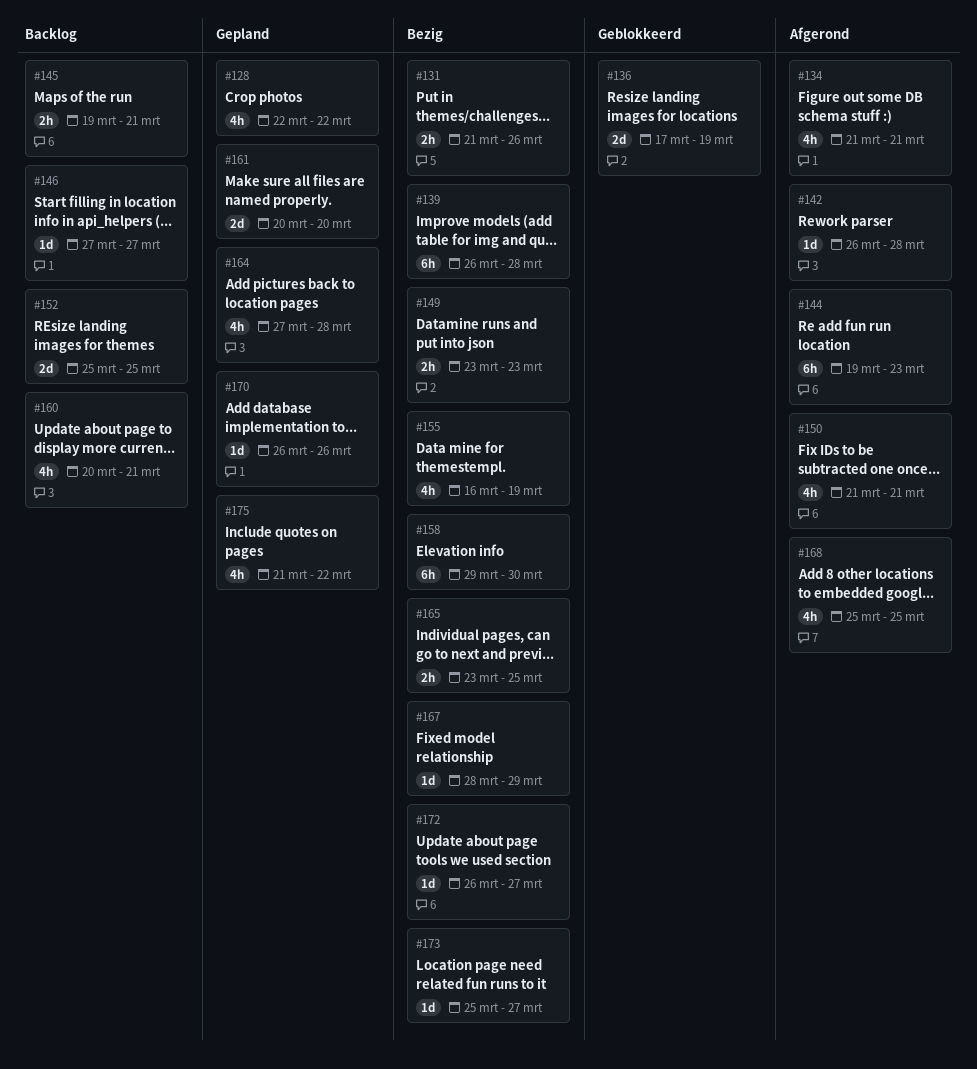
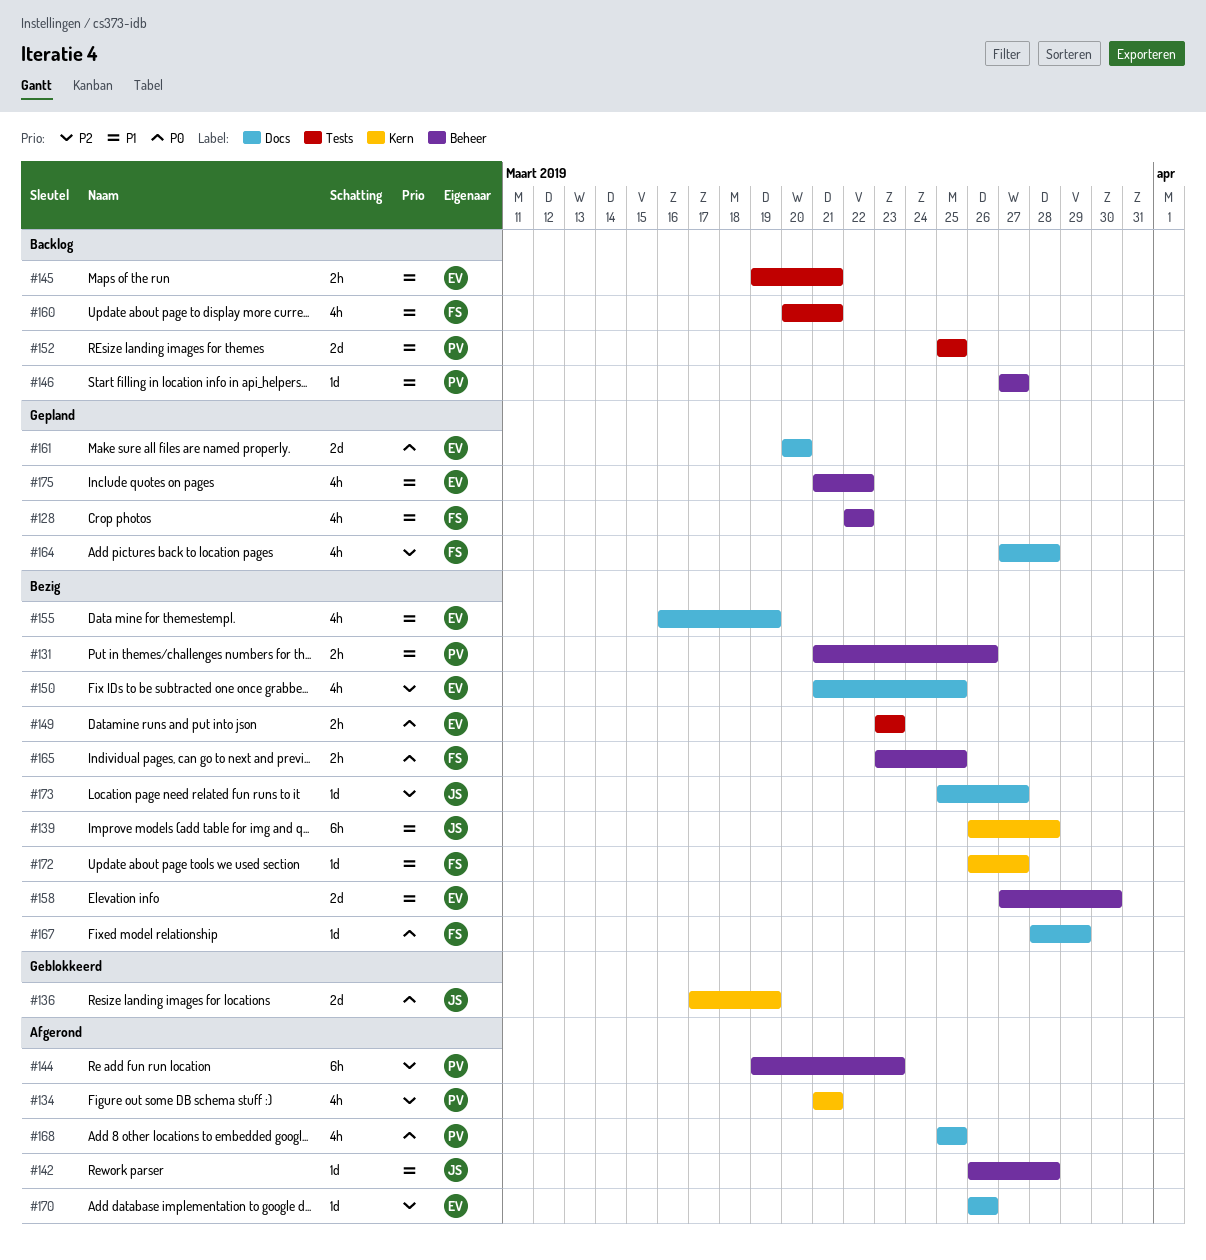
#150, status: Afgerond -> Bezig
#150, due: Mar 21 -> Mar 25
#158, estimate: 6h -> 2d
#158, start: Mar 29 -> Mar 27
#170, status: Gepland -> Afgerond

